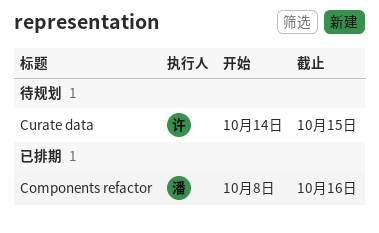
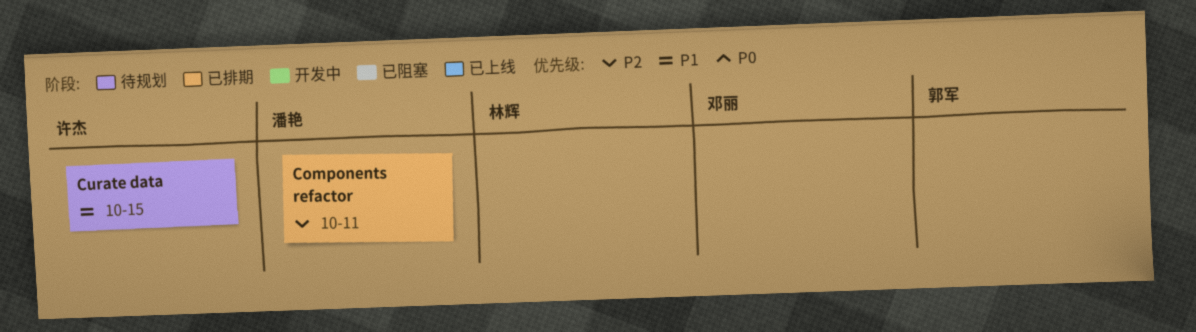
Components refactor, due: Oct 16 -> Oct 11

